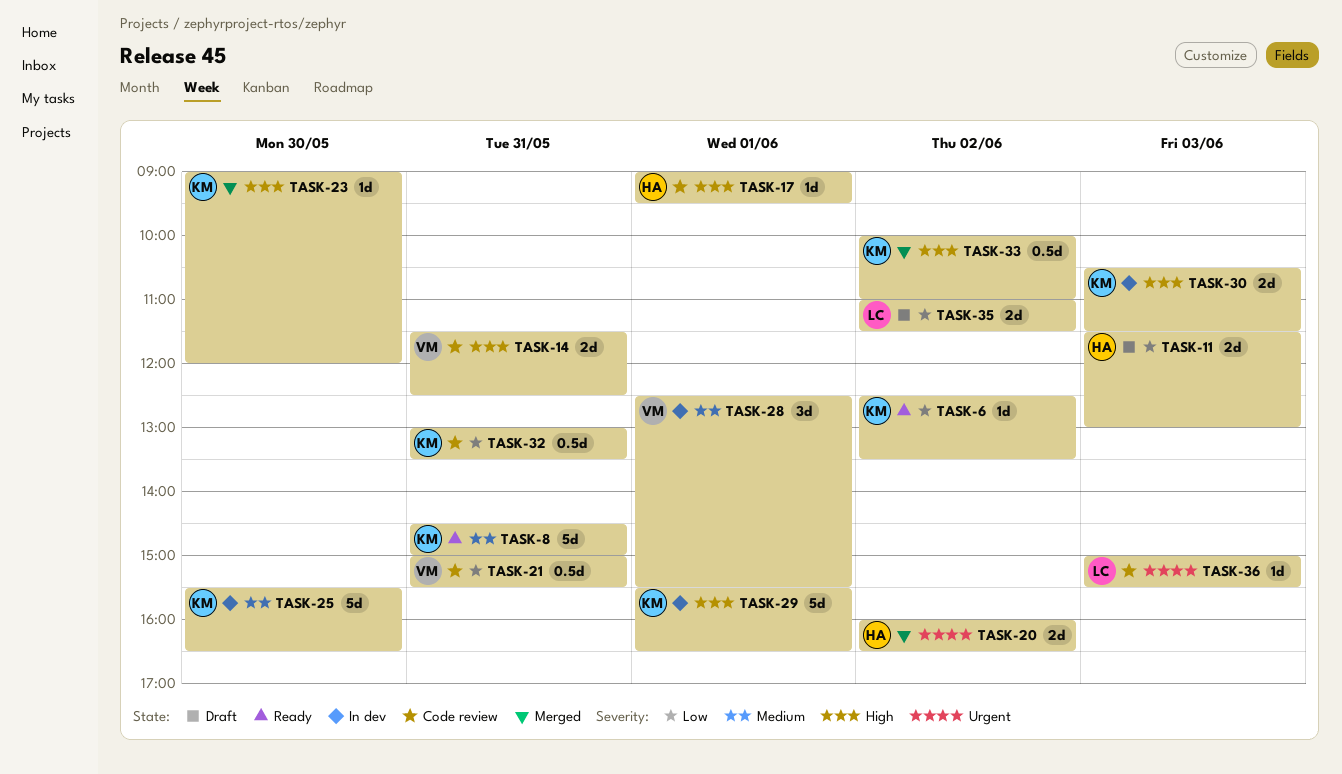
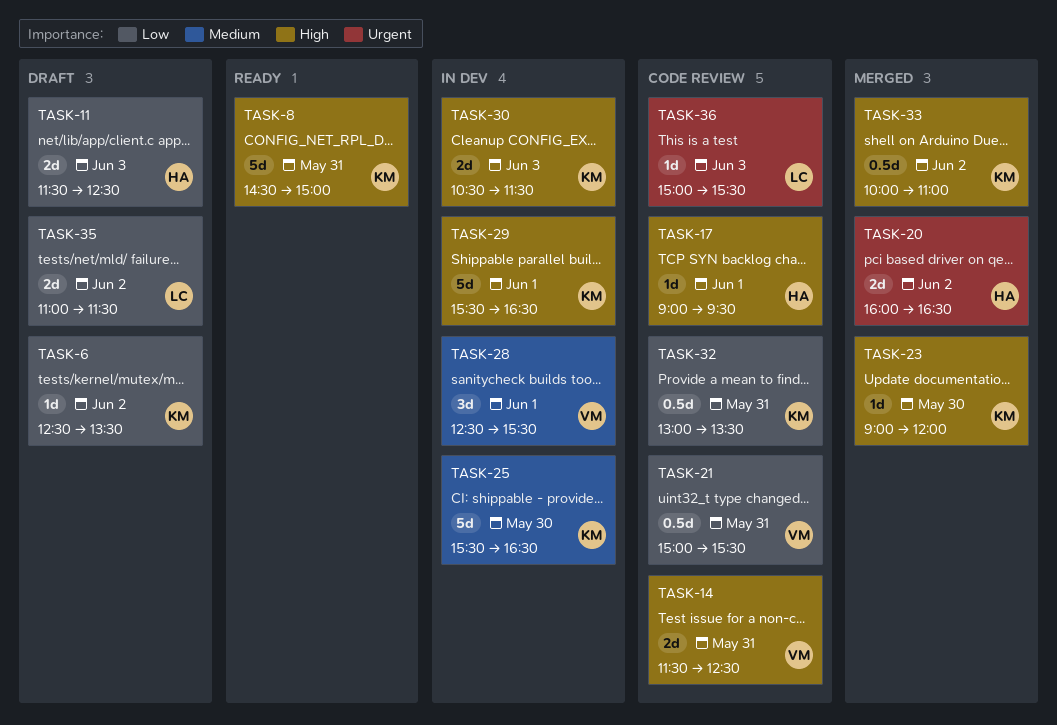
TASK-6, status: Ready -> Draft
TASK-8, priority: Medium -> High
TASK-11, ends: 13:00 -> 12:30

